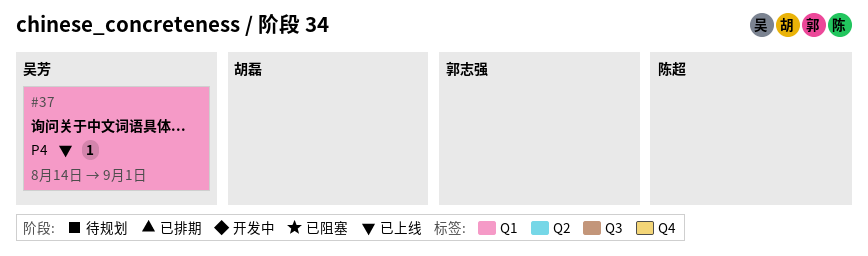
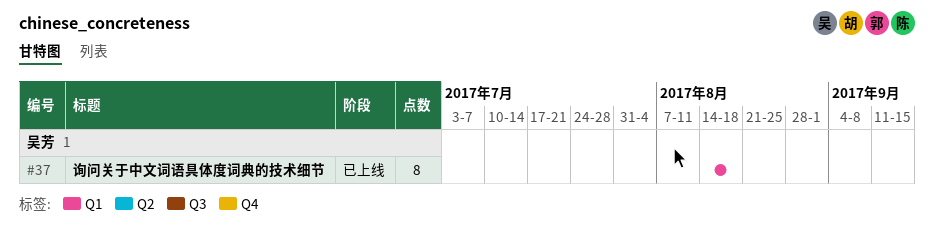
#37, estimate: 1 -> 8
#37, due: Sep 1 -> Aug 18

